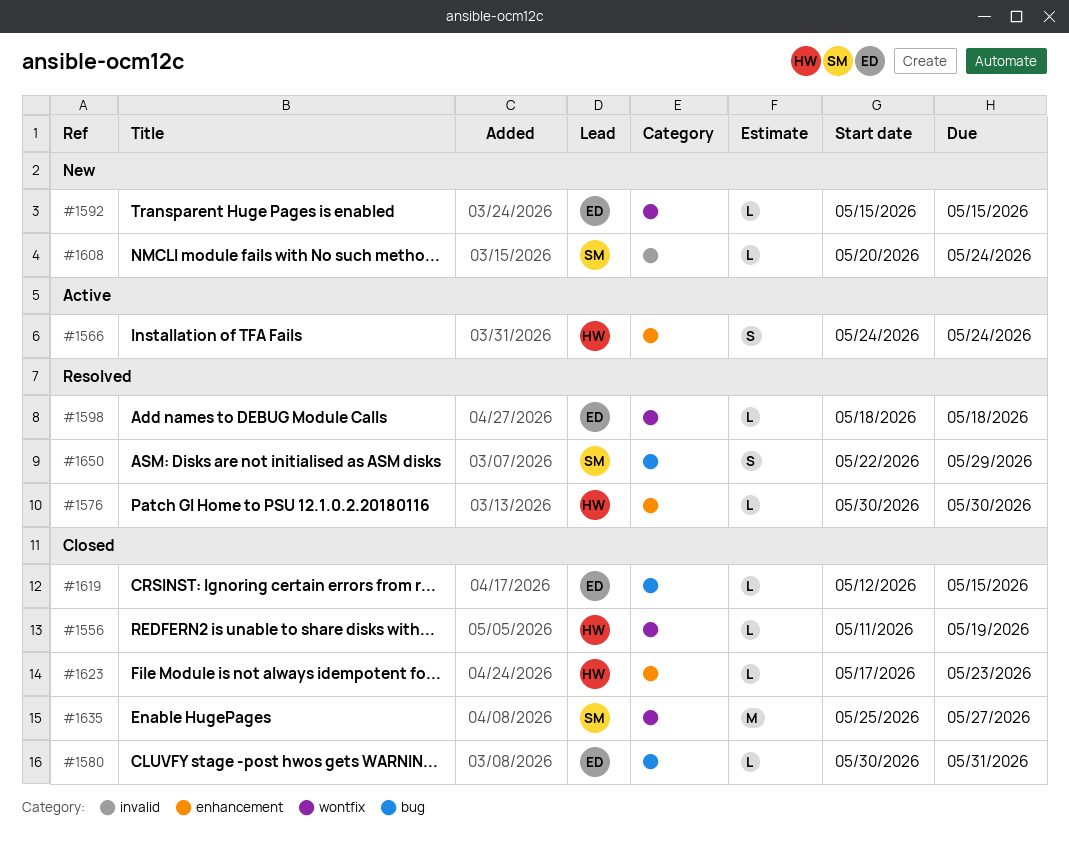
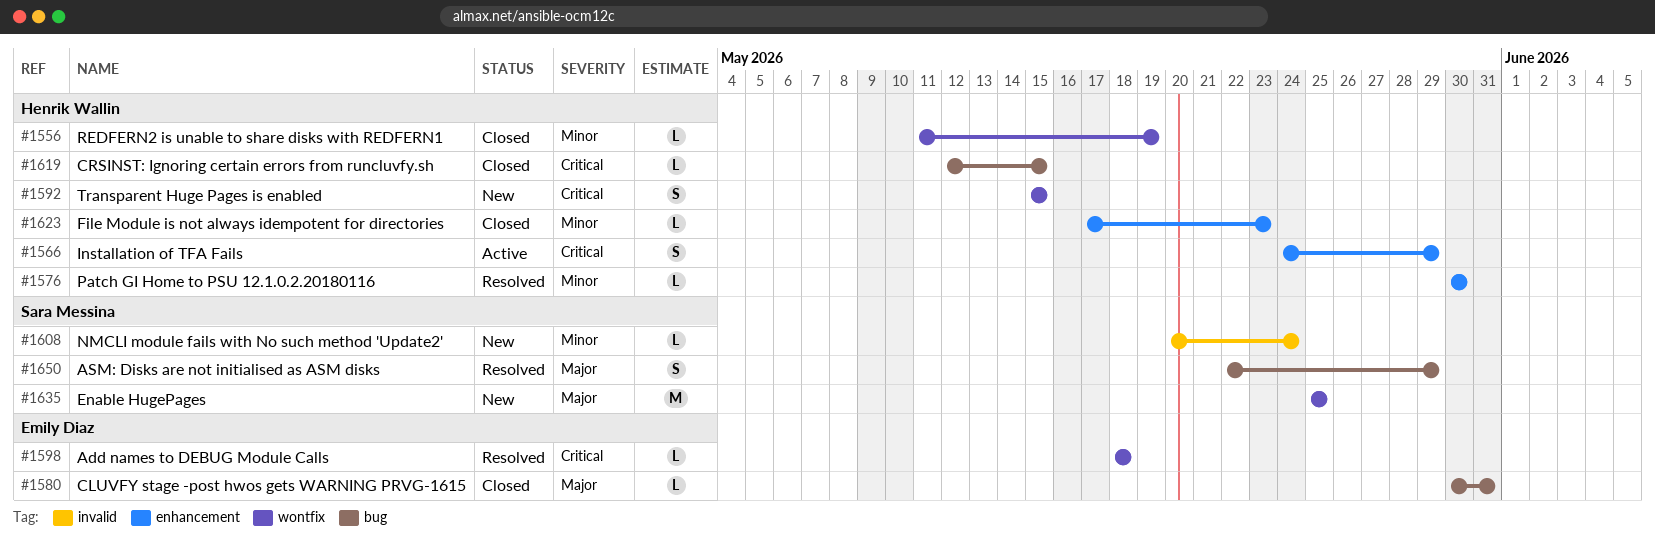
#1566, due: May 24 -> May 29
#1592, owner: Emily Diaz -> Henrik Wallin
#1592, estimate: L -> S
#1619, owner: Emily Diaz -> Henrik Wallin
#1635, status: Closed -> New
#1635, due: May 27 -> May 25

